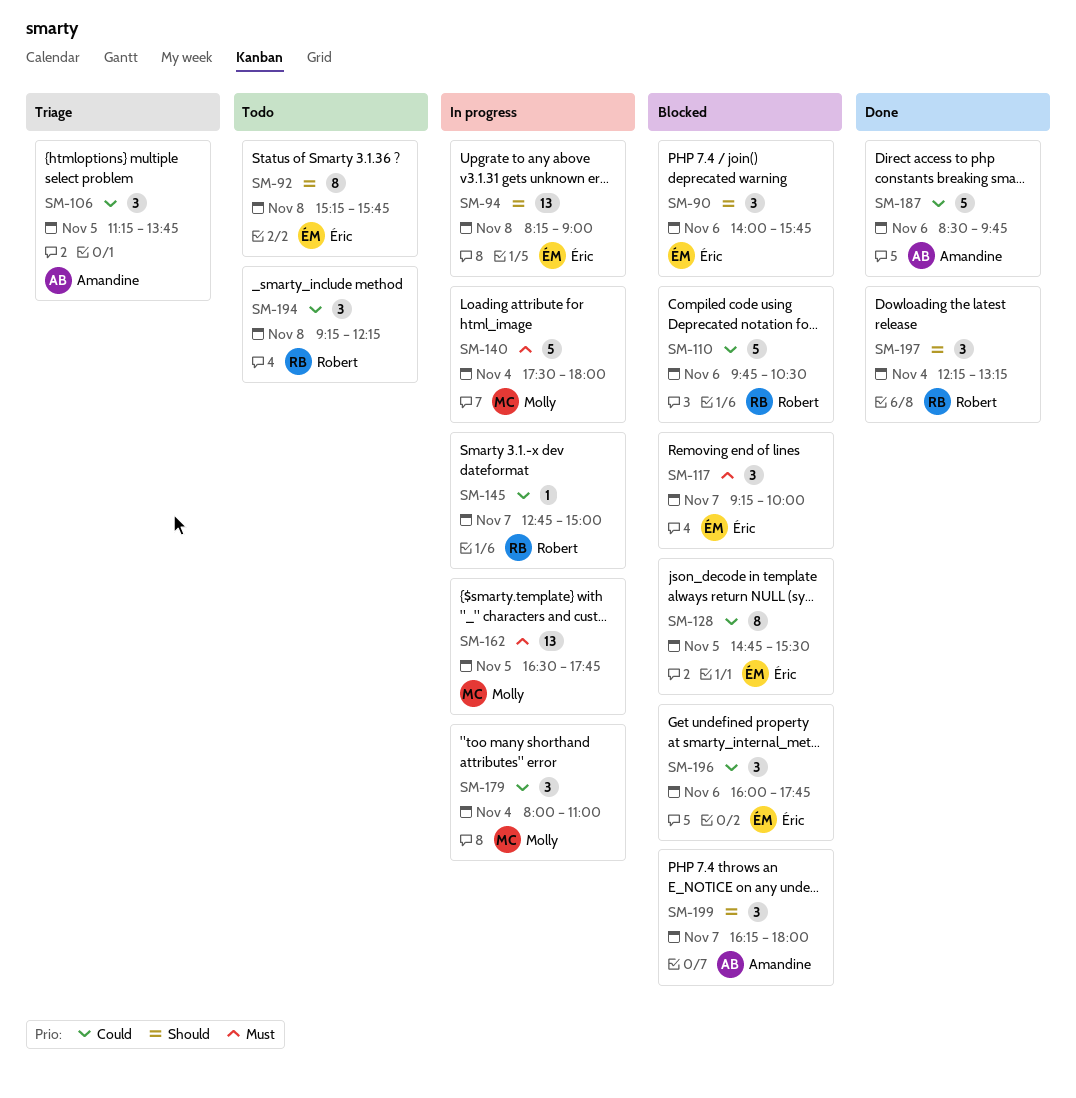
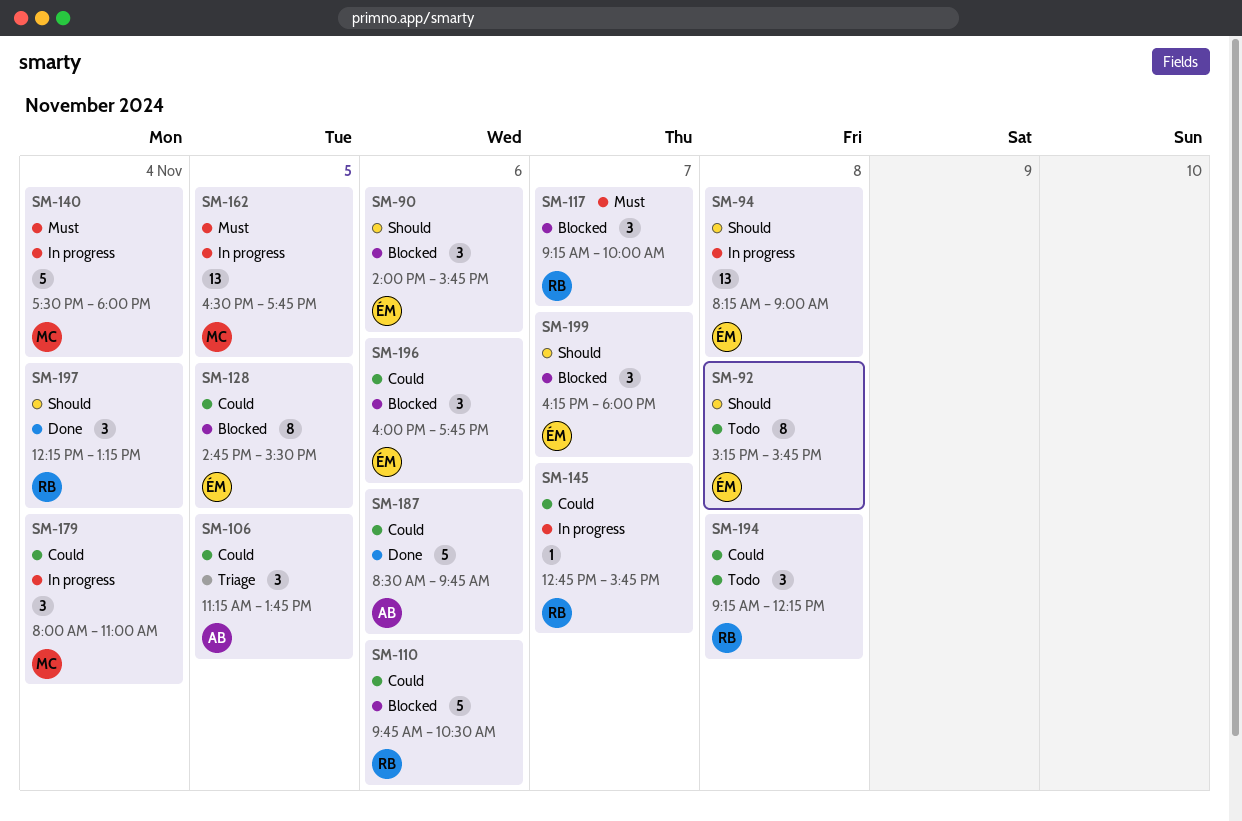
SM-117, owner: Éric -> Robert
SM-145, ends: 15:00 -> 15:45
SM-199, owner: Amandine -> Éric

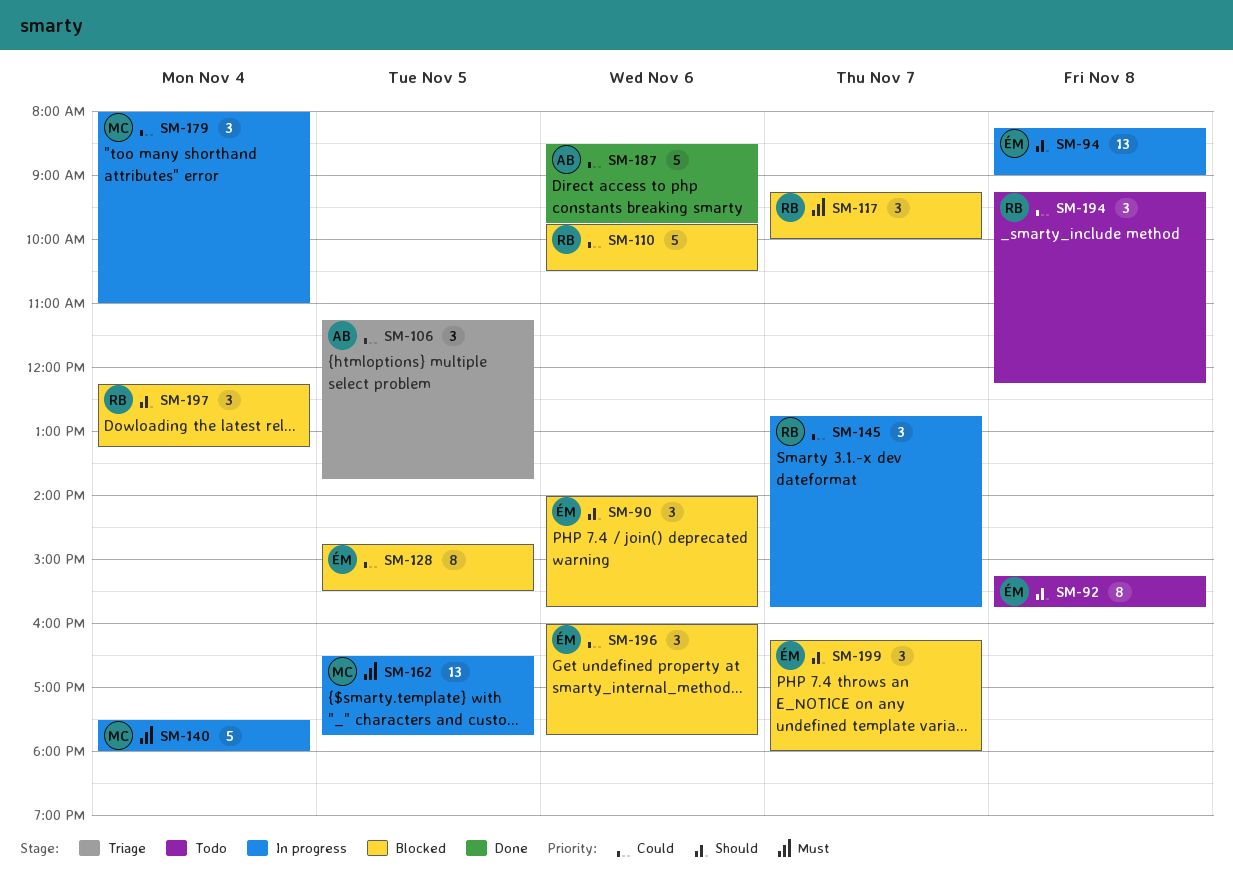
SM-145, estimate: 1 -> 3
SM-197, status: Done -> Blocked

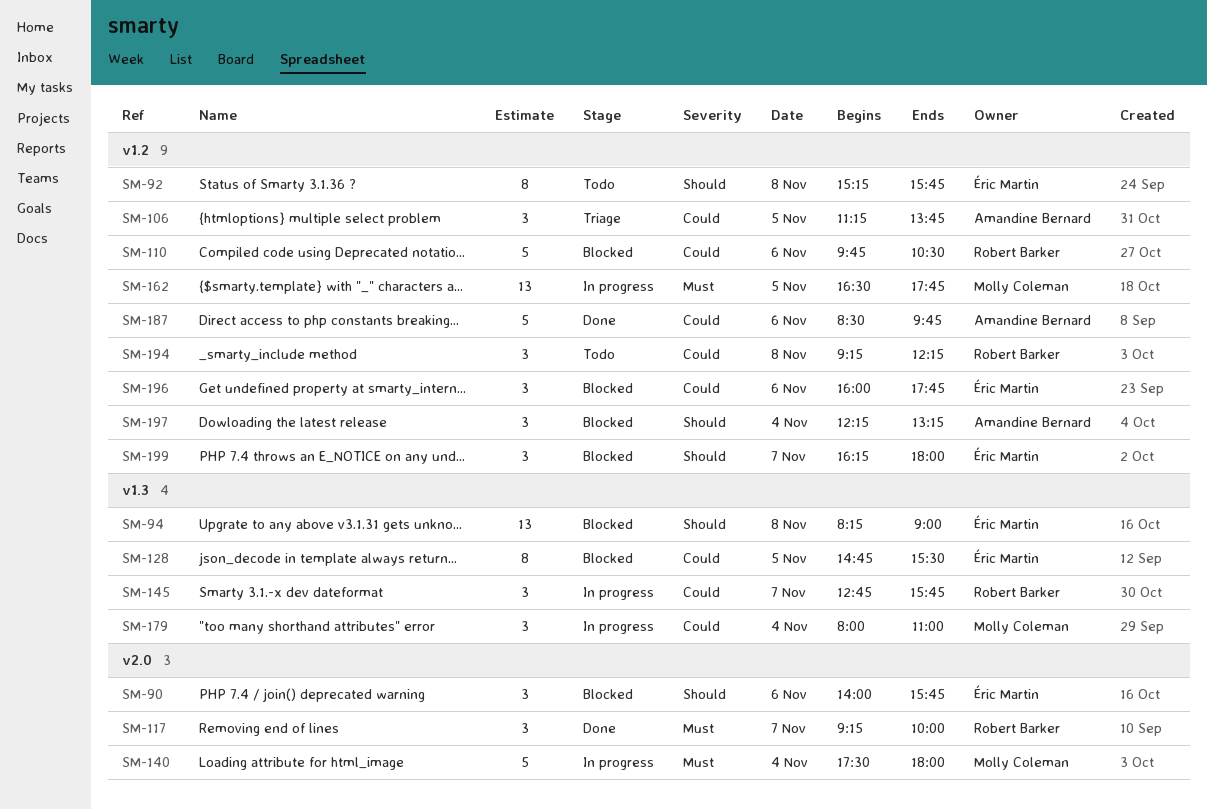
SM-94, status: In progress -> Blocked
SM-117, status: Blocked -> Done
SM-197, owner: Robert Barker -> Amandine Bernard

